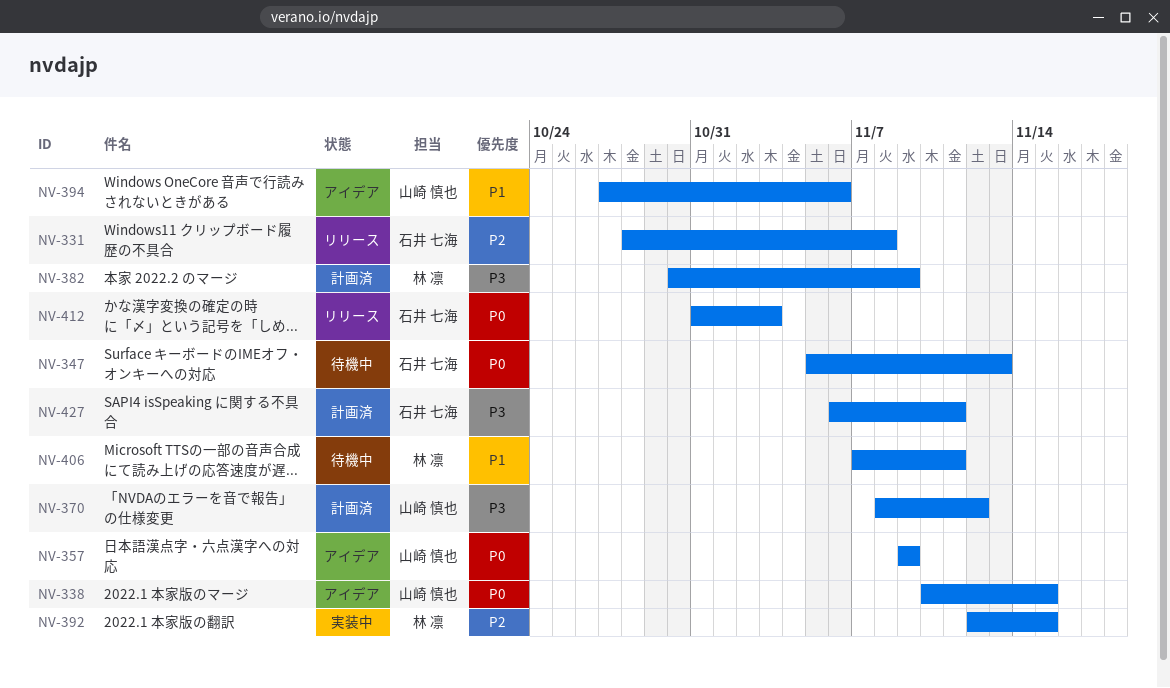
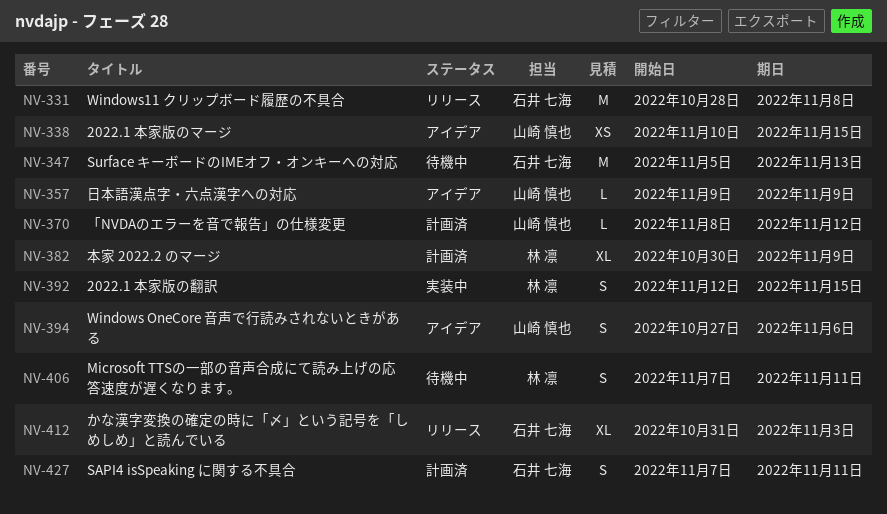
NV-427, start: Nov 6 -> Nov 7

